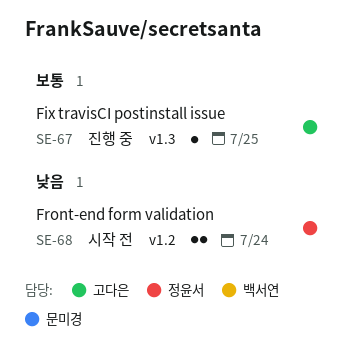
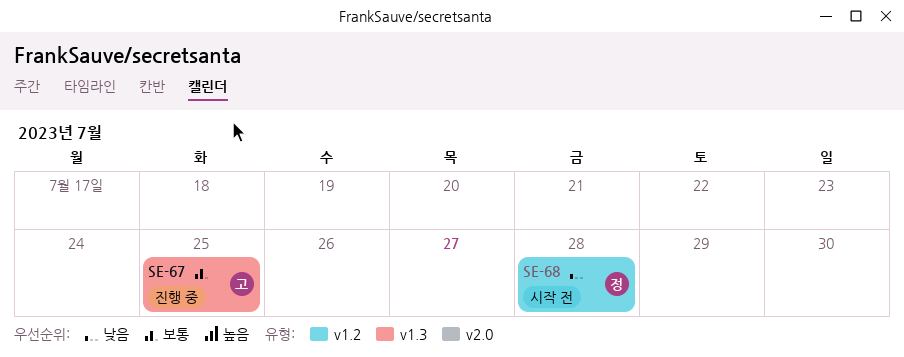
SE-68, due: Jul 24 -> Jul 28

